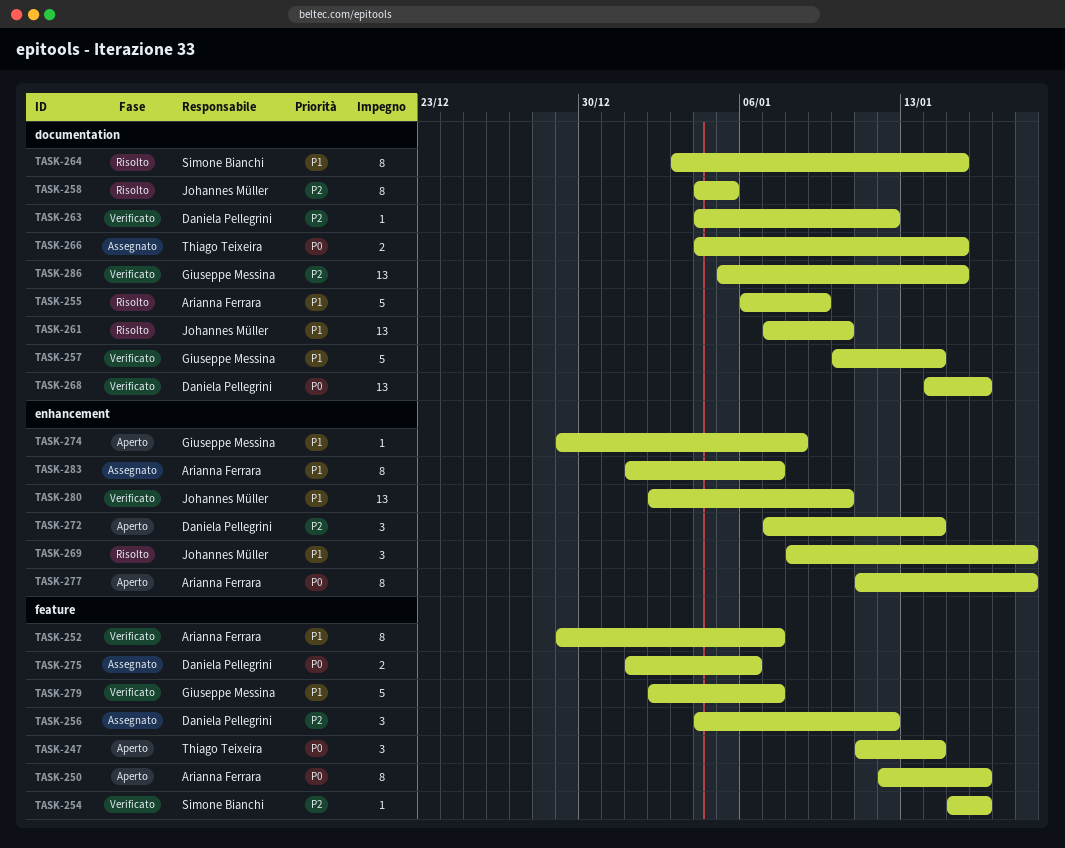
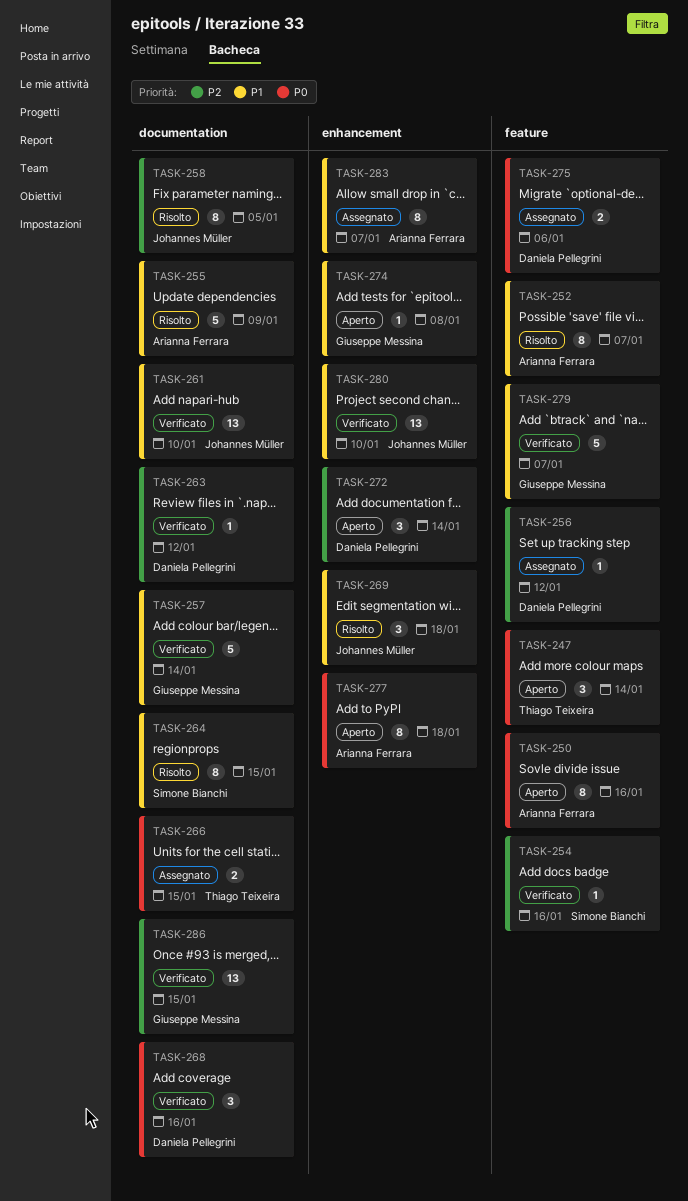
TASK-252, status: Verificato -> Risolto
TASK-256, estimate: 3 -> 1
TASK-261, status: Risolto -> Verificato
TASK-268, estimate: 13 -> 3

